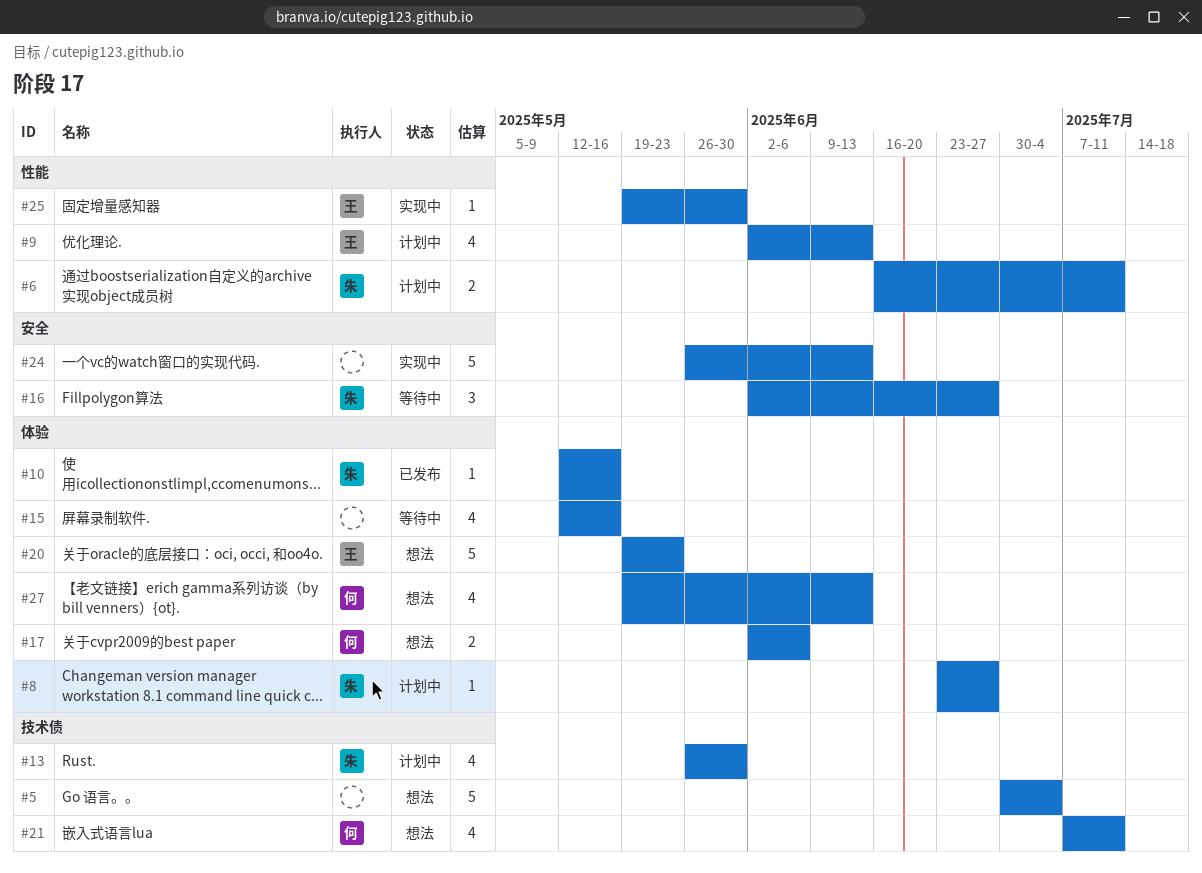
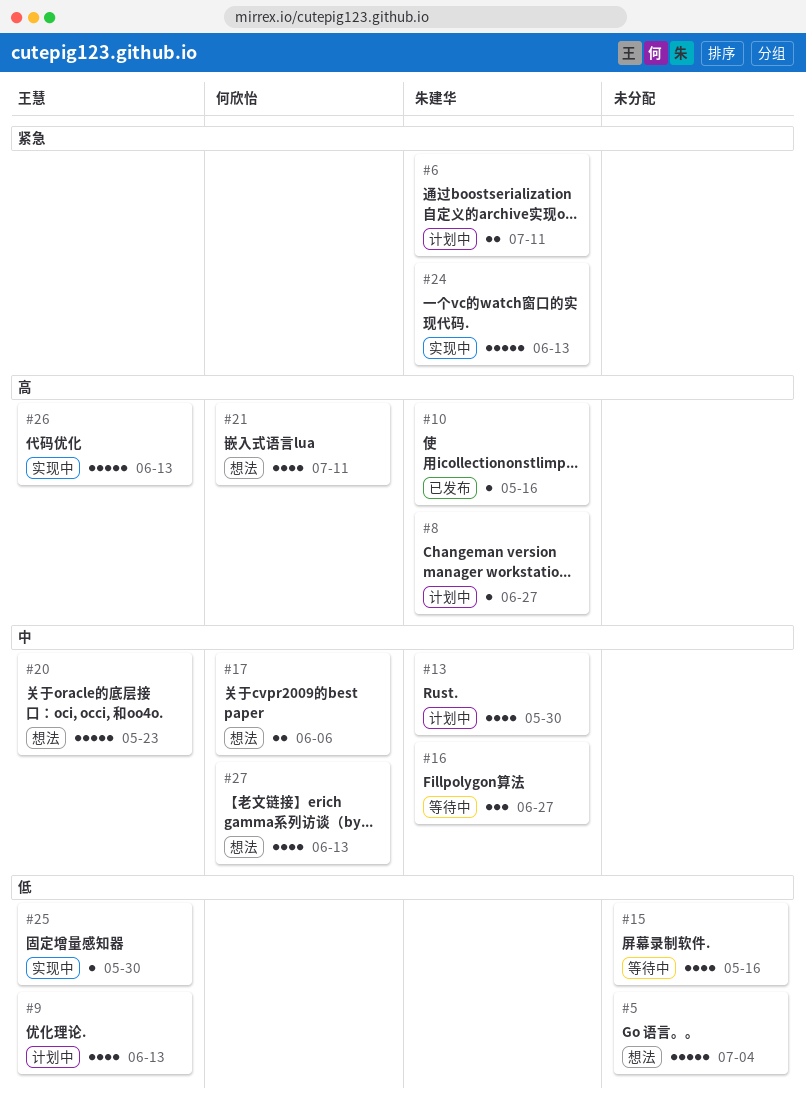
#24, owner: none -> 朱建华
#26: none -> present

